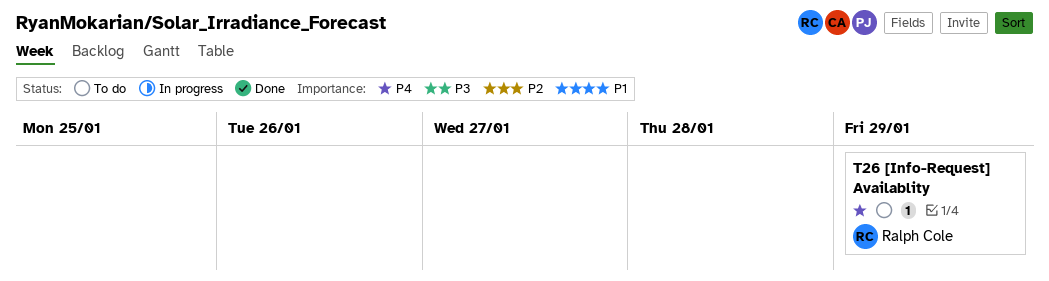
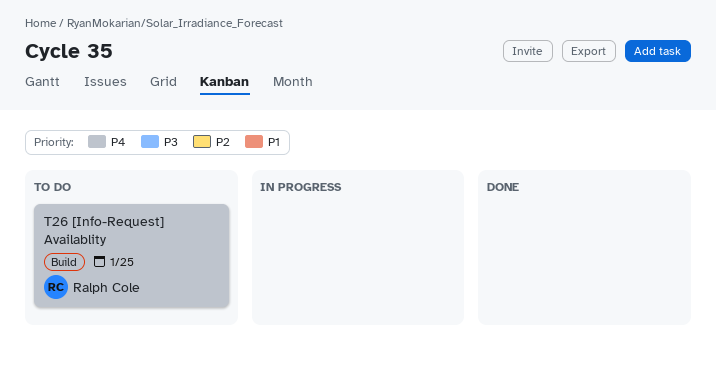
T26, due: Jan 29 -> Jan 25

